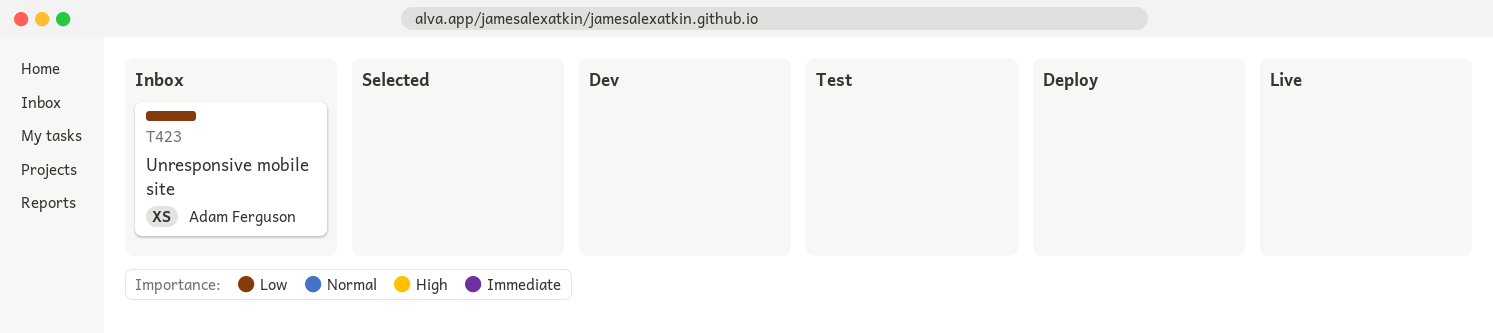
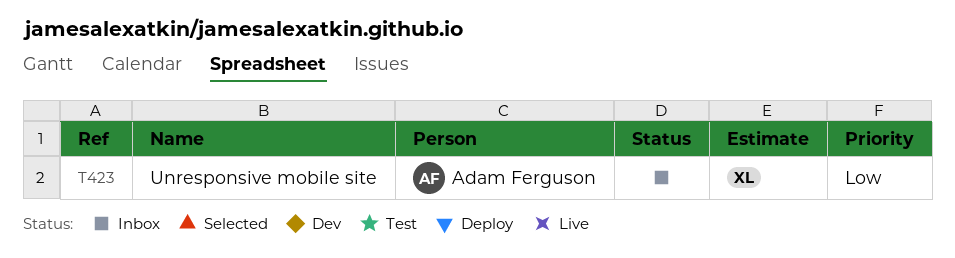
T423, estimate: XS -> XL

